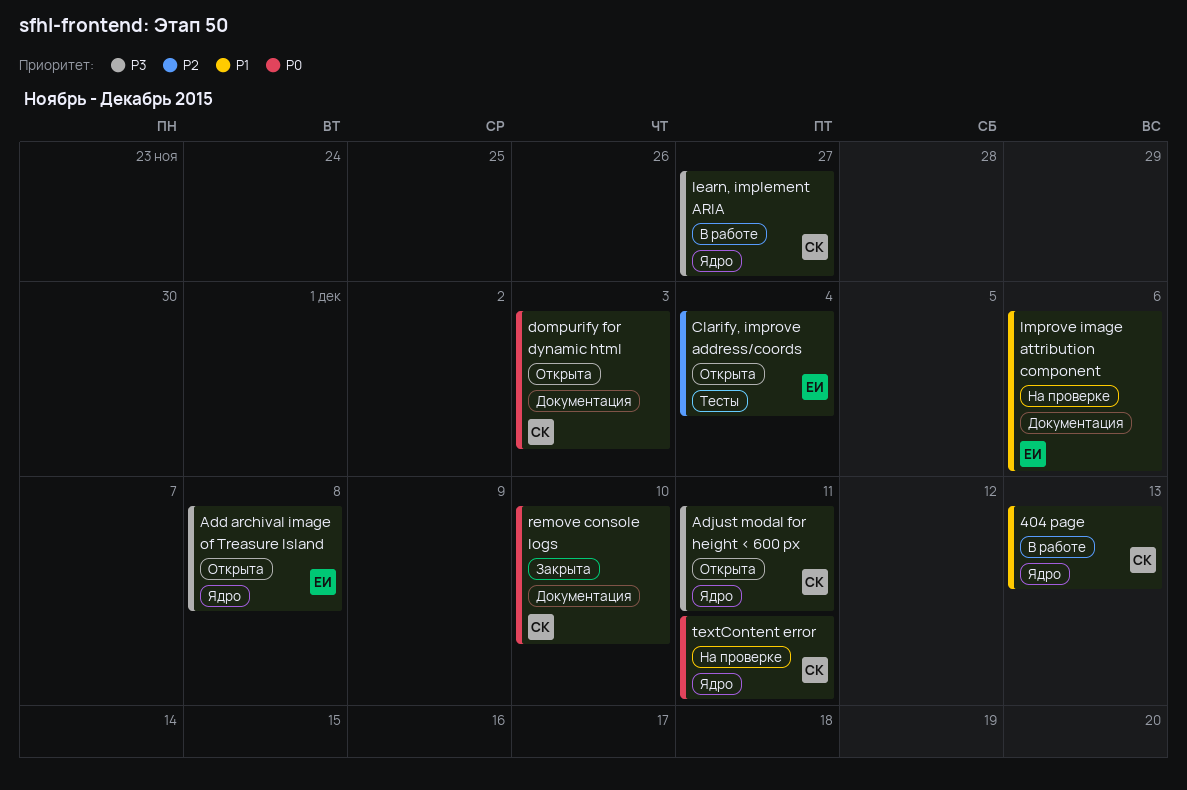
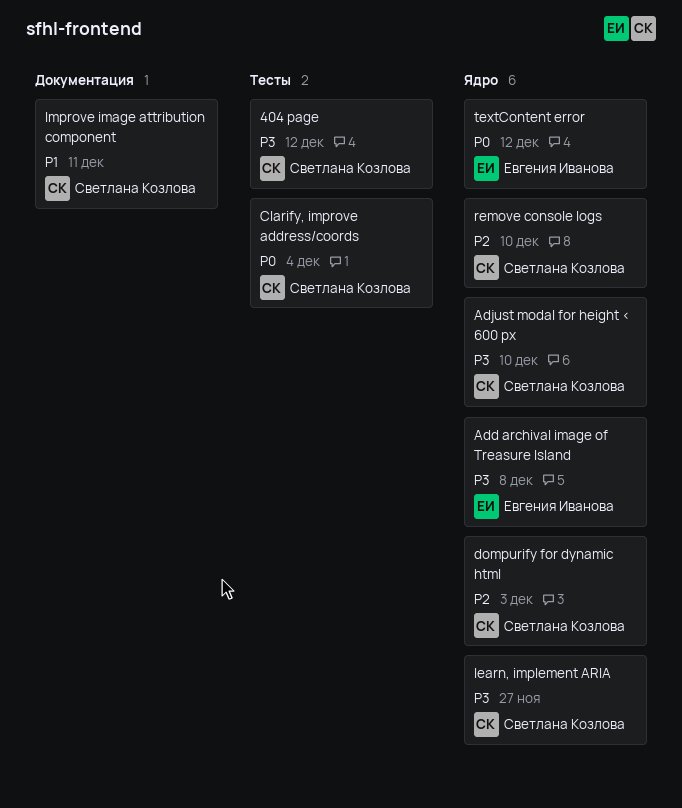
404 page, priority: P1 -> P3
404 page, label: Ядро -> Тесты
404 page, due: Dec 13 -> Dec 12
Adjust modal for height < 600 px, due: Dec 11 -> Dec 10
Clarify, improve address/coords, owner: Евгения Иванова -> Светлана Козлова
Clarify, improve address/coords, priority: P2 -> P0
dompurify for dynamic html, priority: P0 -> P2
dompurify for dynamic html, label: Документация -> Ядро
Improve image attribution component, owner: Евгения Иванова -> Светлана Козлова
Improve image attribution component, due: Dec 6 -> Dec 11
remove console logs, priority: P0 -> P2
remove console logs, label: Документация -> Ядро
textContent error, owner: Светлана Козлова -> Евгения Иванова
textContent error, due: Dec 11 -> Dec 12

